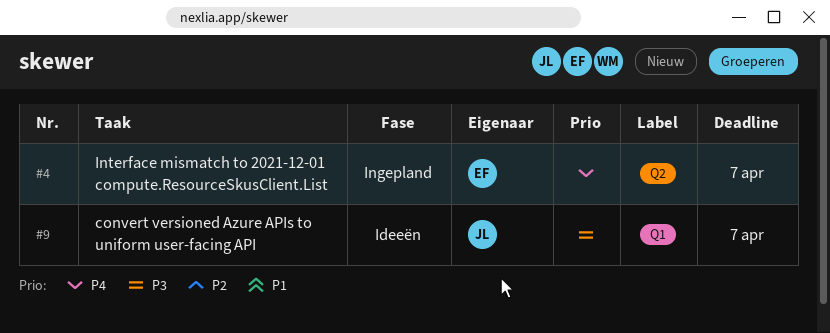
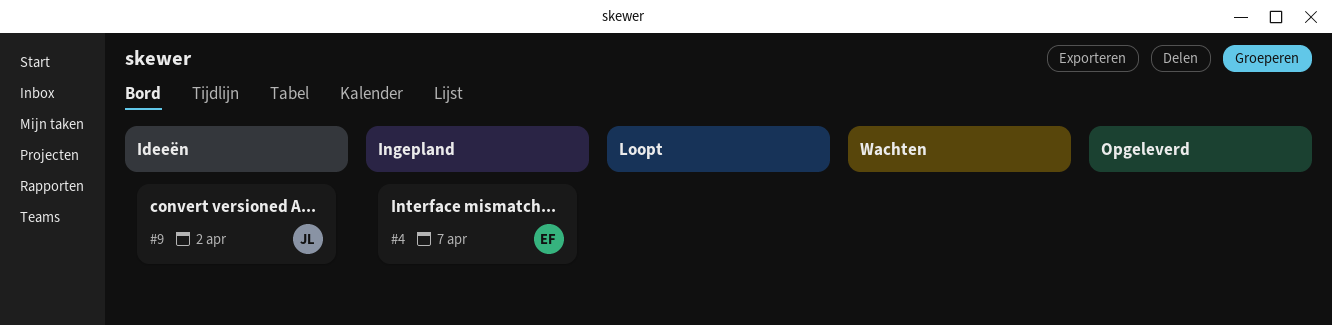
#9, due: Apr 7 -> Apr 2

